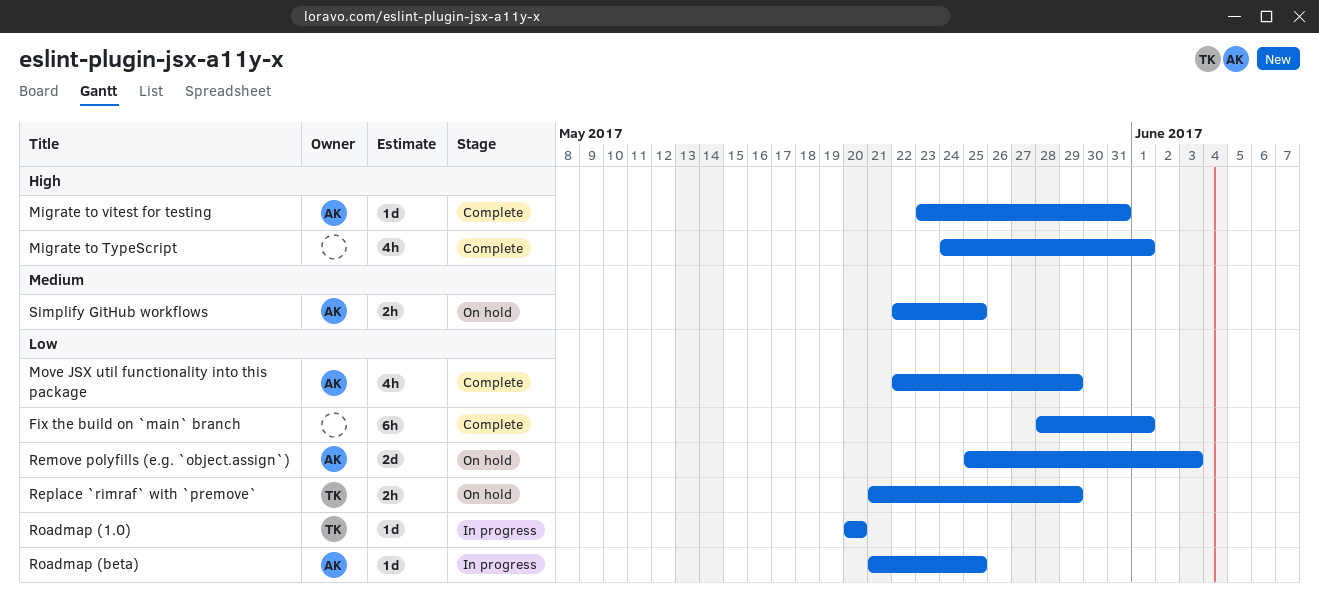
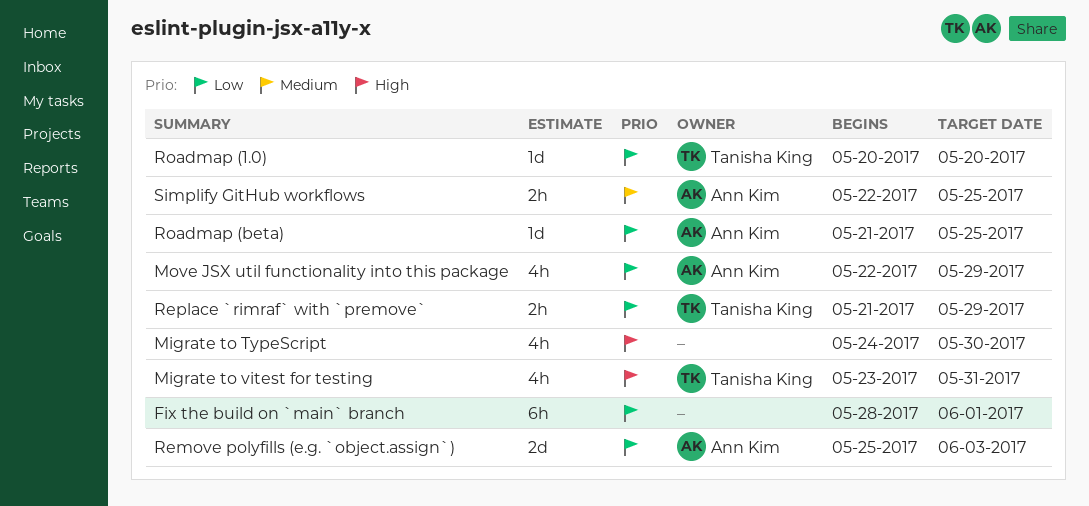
Migrate to TypeScript, due: Jun 1 -> May 30
Migrate to vitest for testing, owner: Ann Kim -> Tanisha King
Migrate to vitest for testing, estimate: 1d -> 4h

